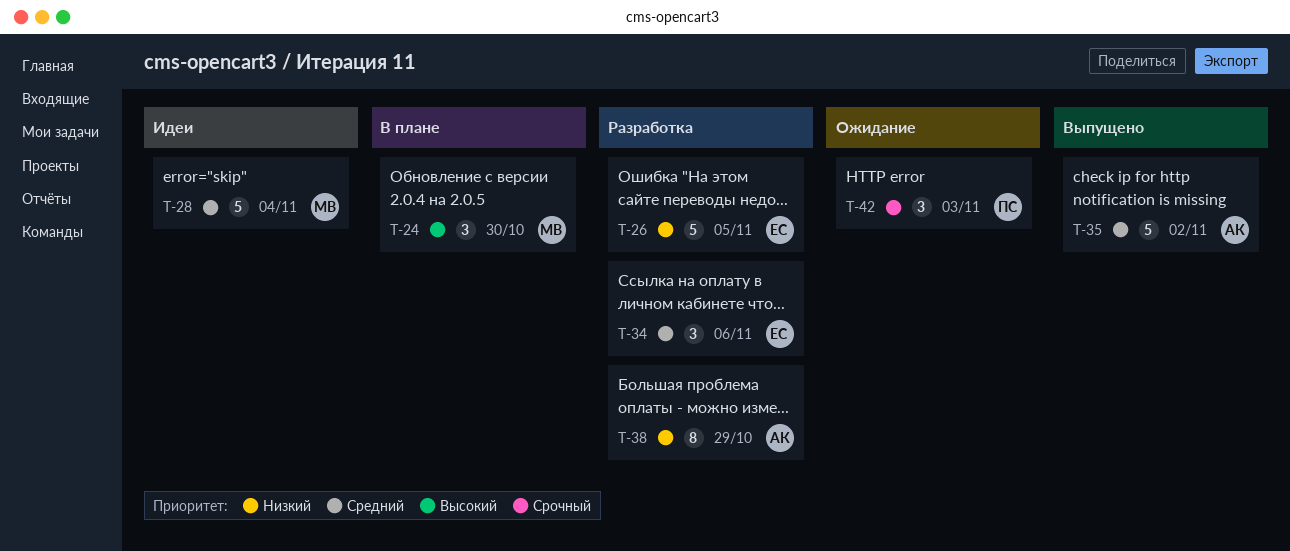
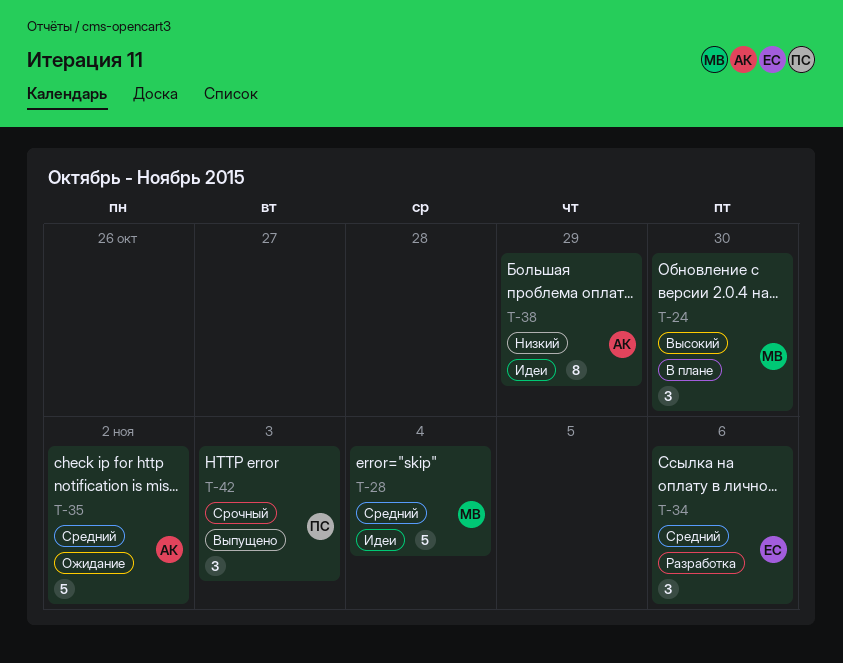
T-26: present -> none
T-35, status: Выпущено -> Ожидание
T-38, status: Разработка -> Идеи
T-42, status: Ожидание -> Выпущено

